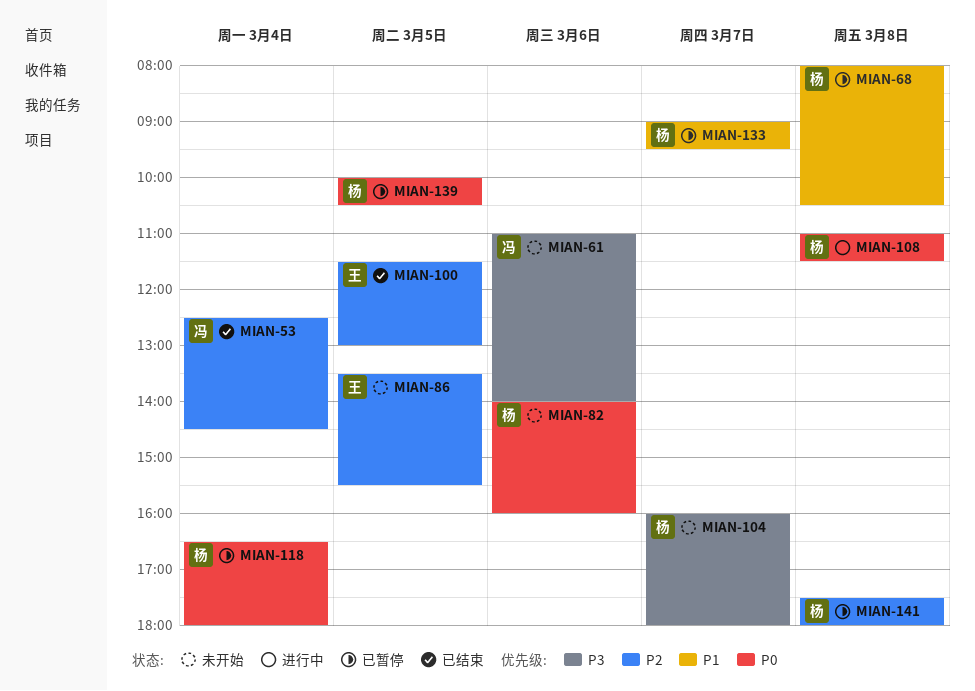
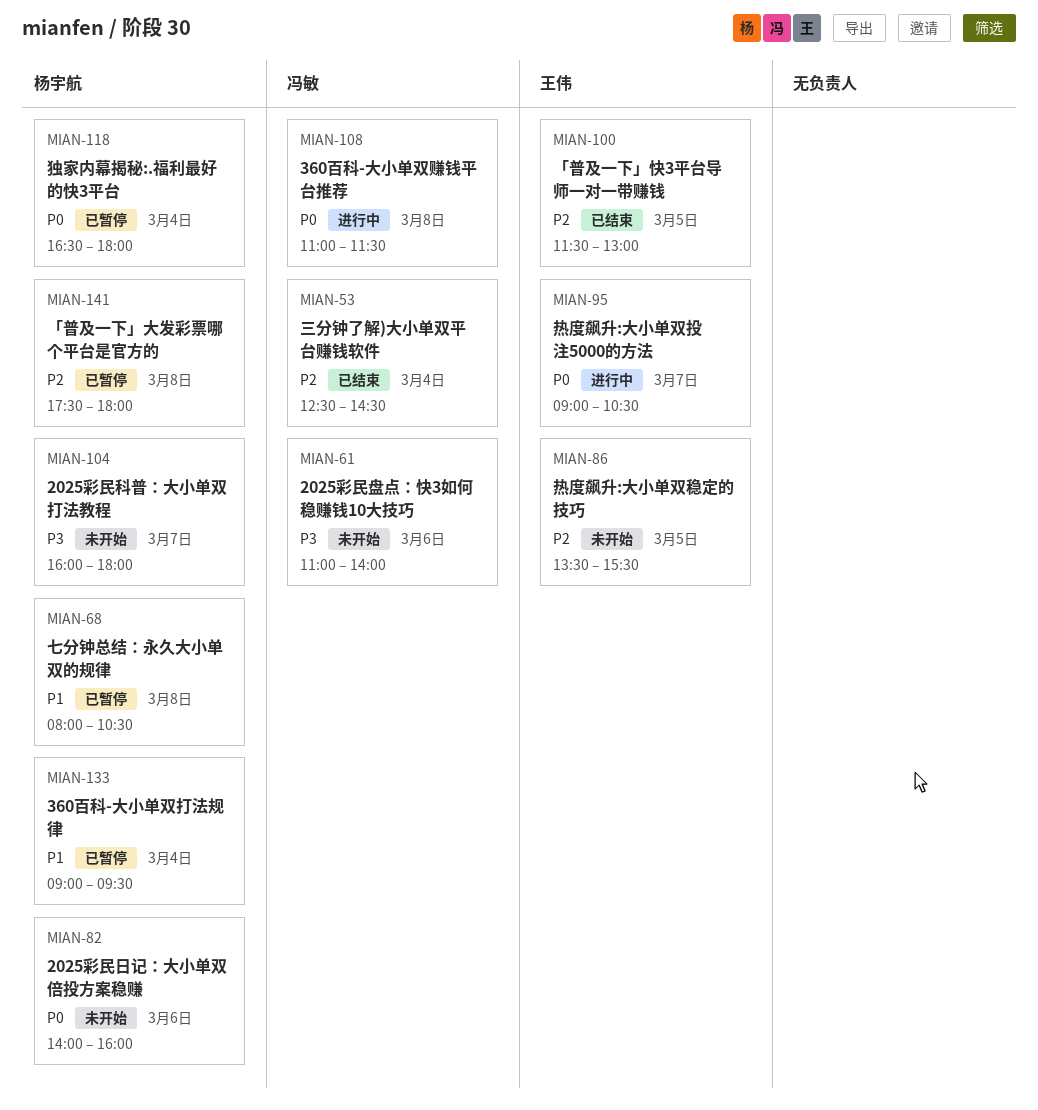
MIAN-95: none -> present
MIAN-108, owner: 杨宇航 -> 冯敏
MIAN-133, day: Mar 7 -> Mar 4
MIAN-139: present -> none

